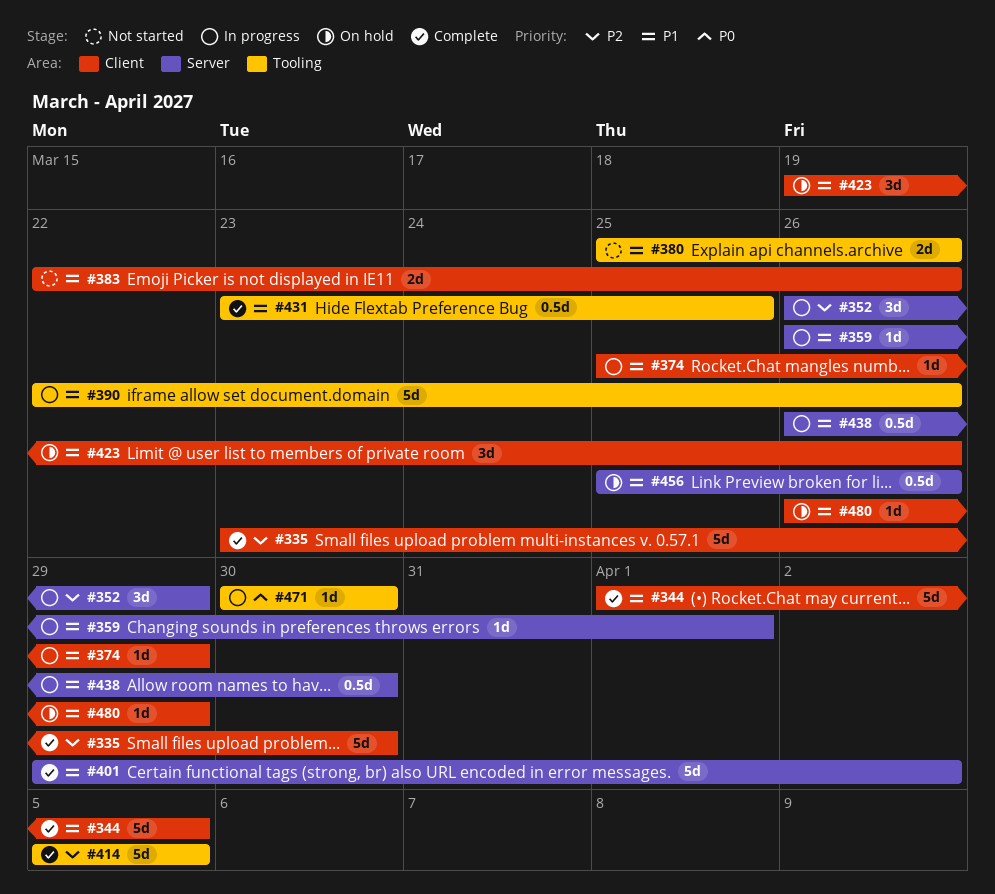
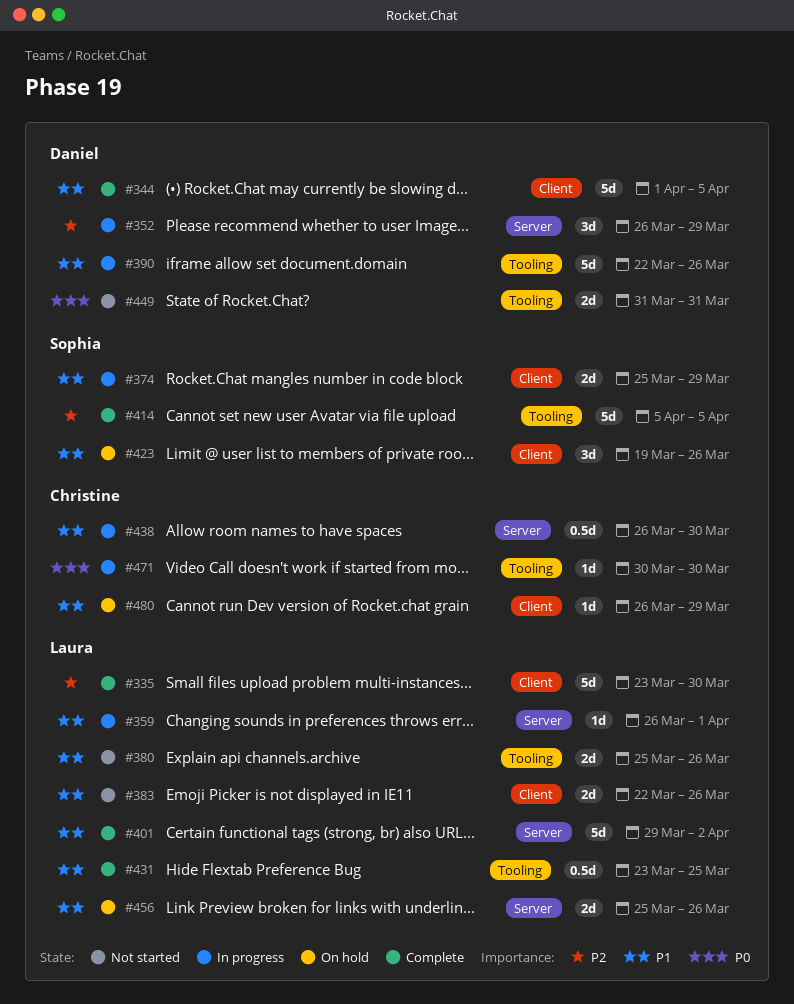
#374, estimate: 1d -> 2d
#449: none -> present
#456, estimate: 0.5d -> 2d

